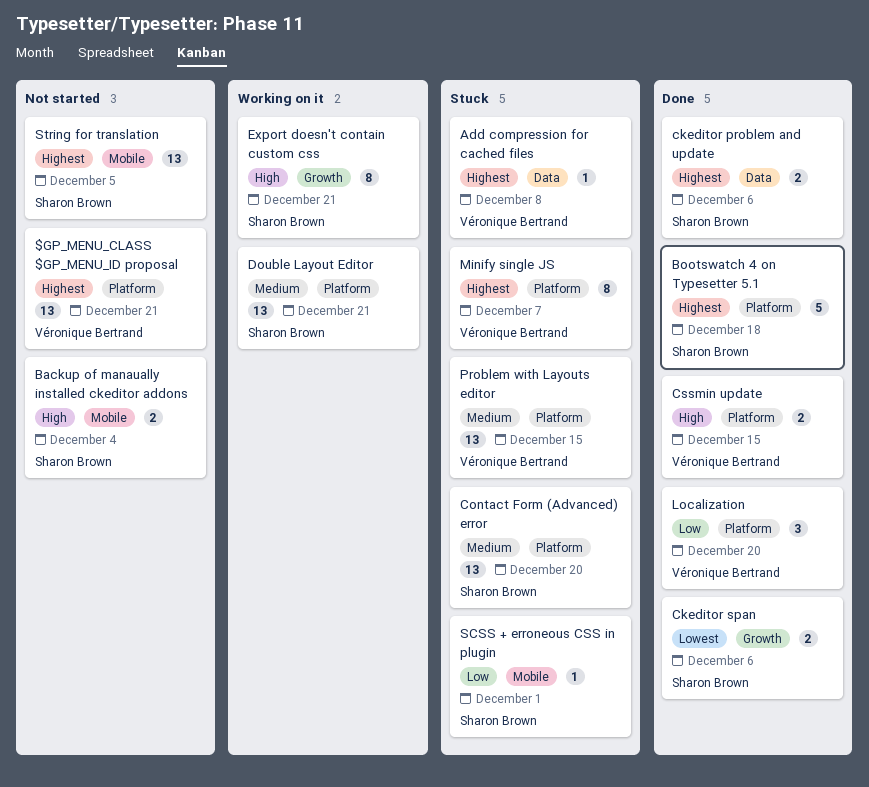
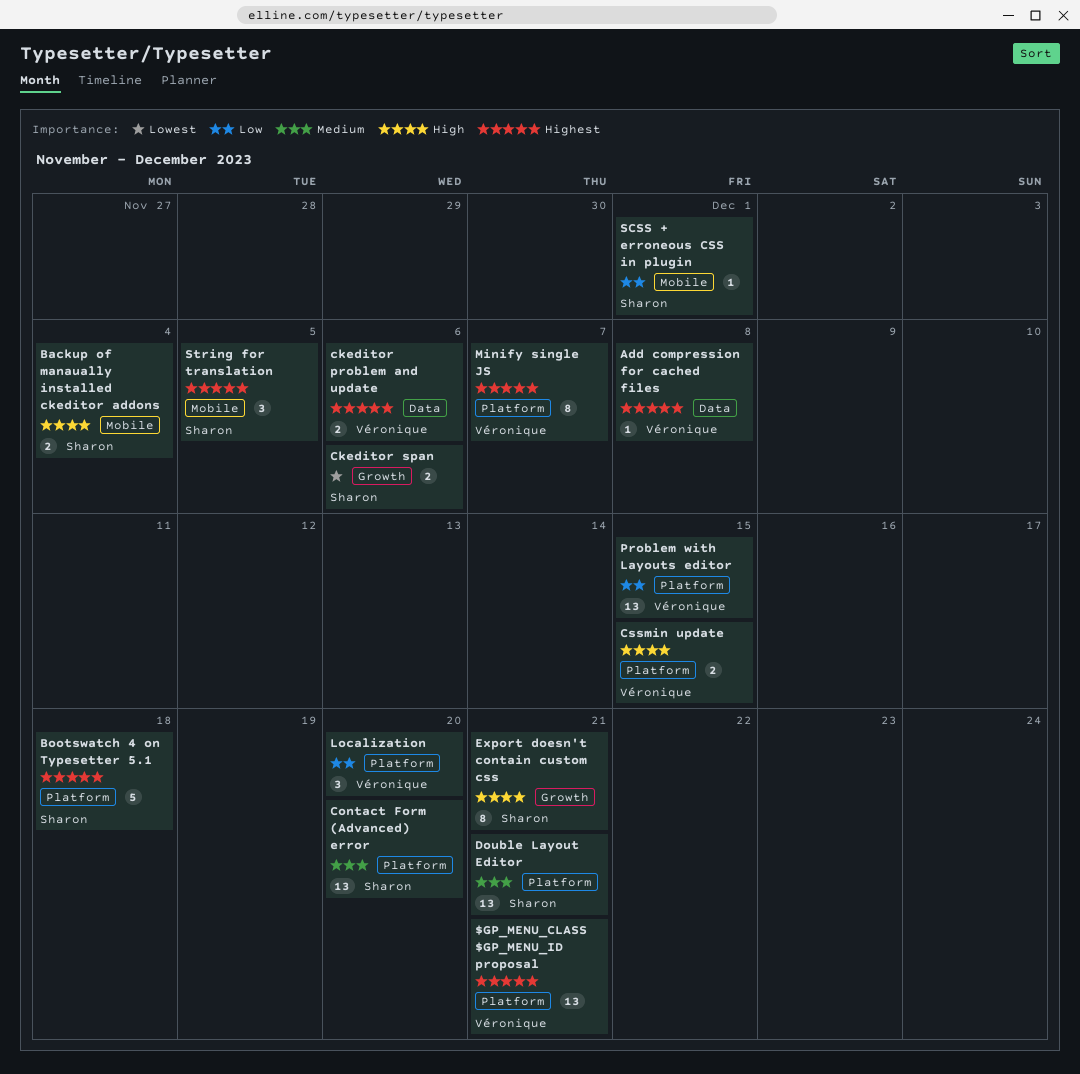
ckeditor problem and update, owner: Sharon Brown -> Véronique Bertrand
Problem with Layouts editor, priority: Medium -> Low
String for translation, estimate: 13 -> 3

